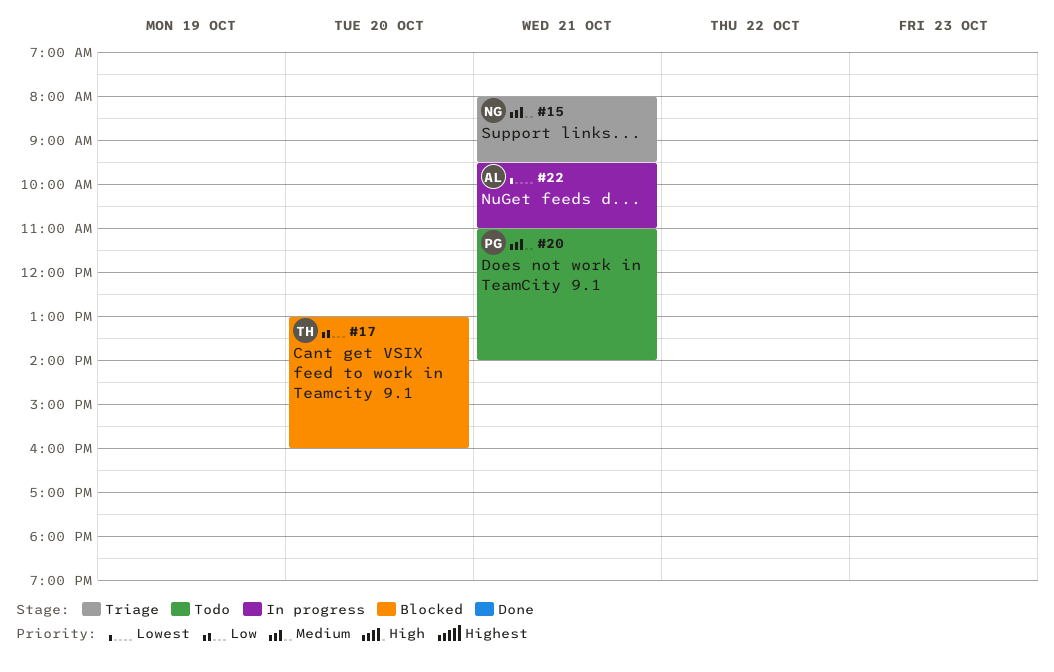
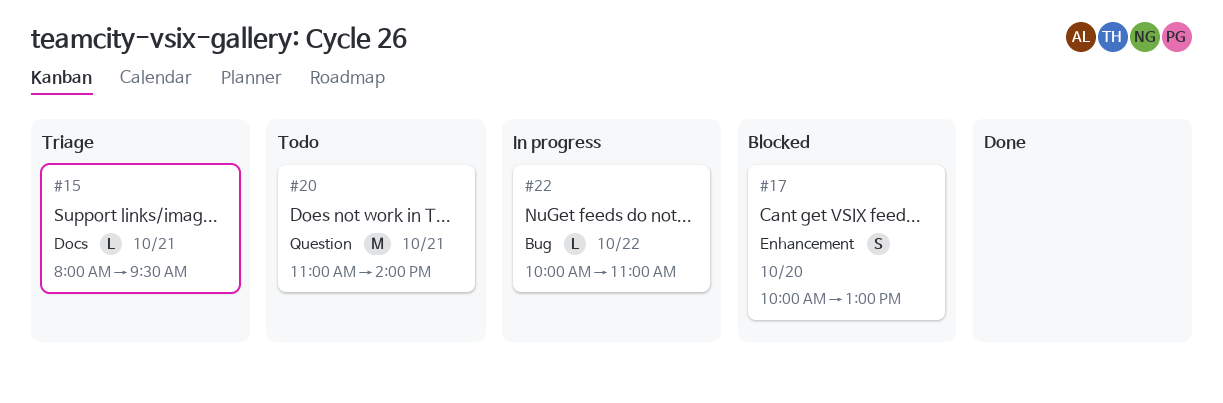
#17, begins: 13:00 -> 10:00
#17, ends: 16:00 -> 13:00
#22, day: Oct 21 -> Oct 22
#22, begins: 09:30 -> 10:00

